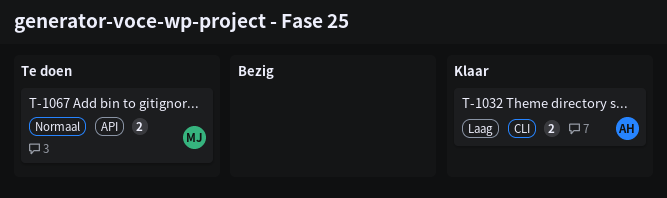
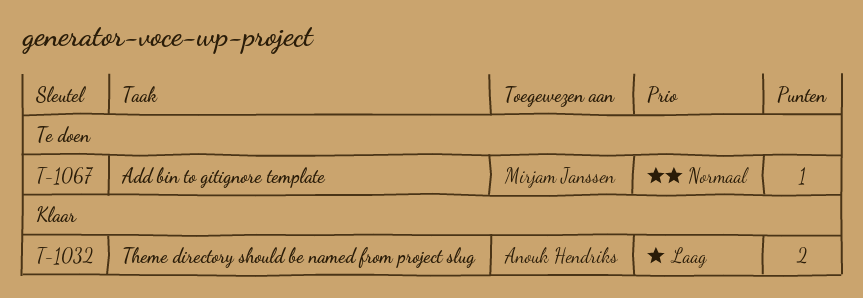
T-1067, estimate: 2 -> 1

